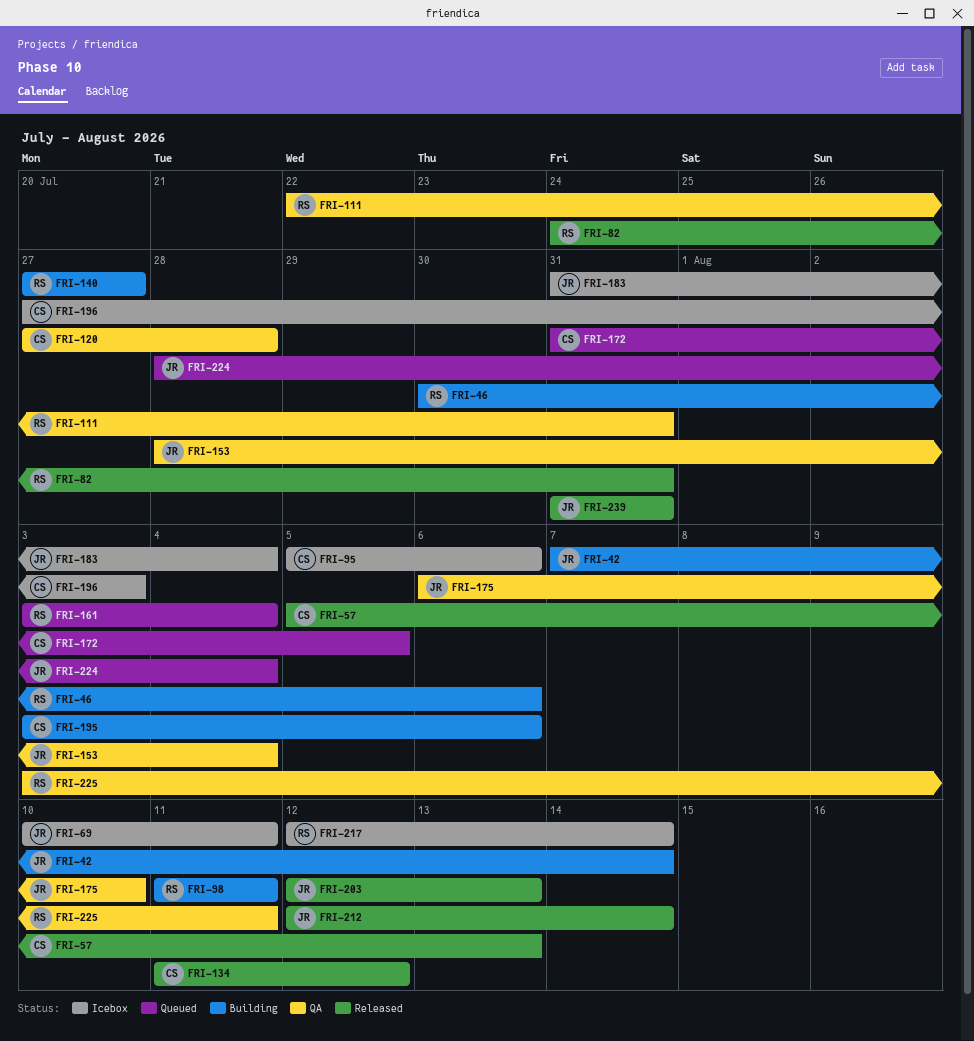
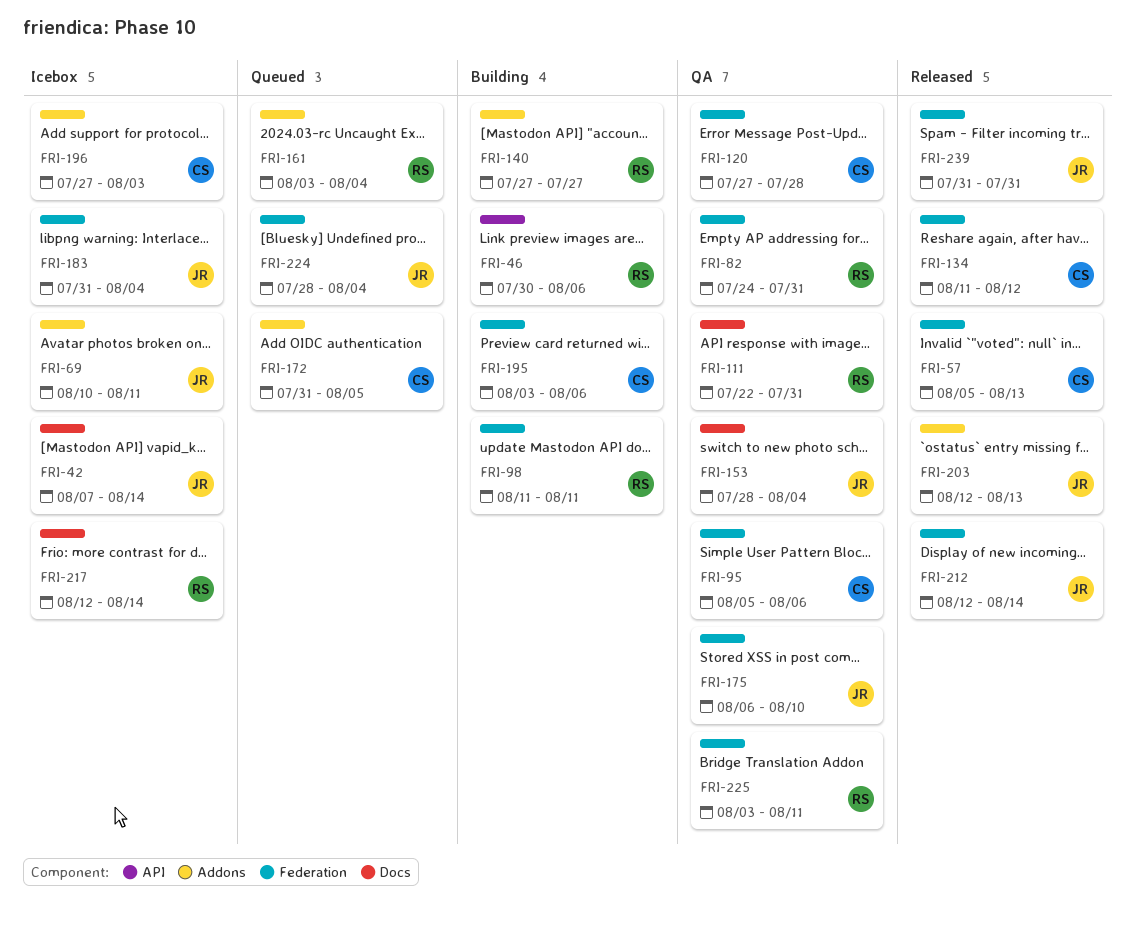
FRI-42, status: Building -> Icebox
FRI-82, status: Released -> QA
FRI-95, status: Icebox -> QA

